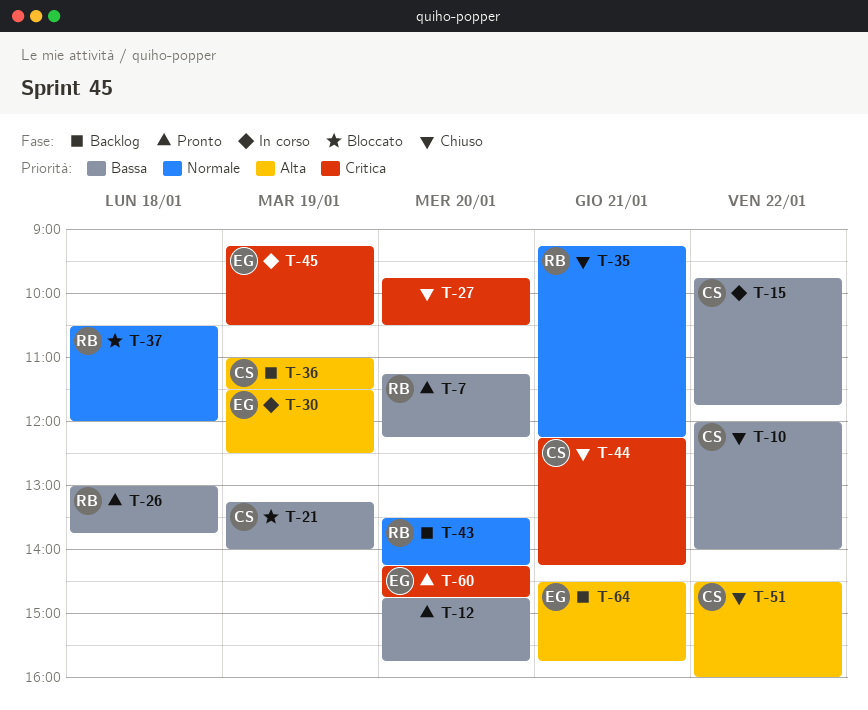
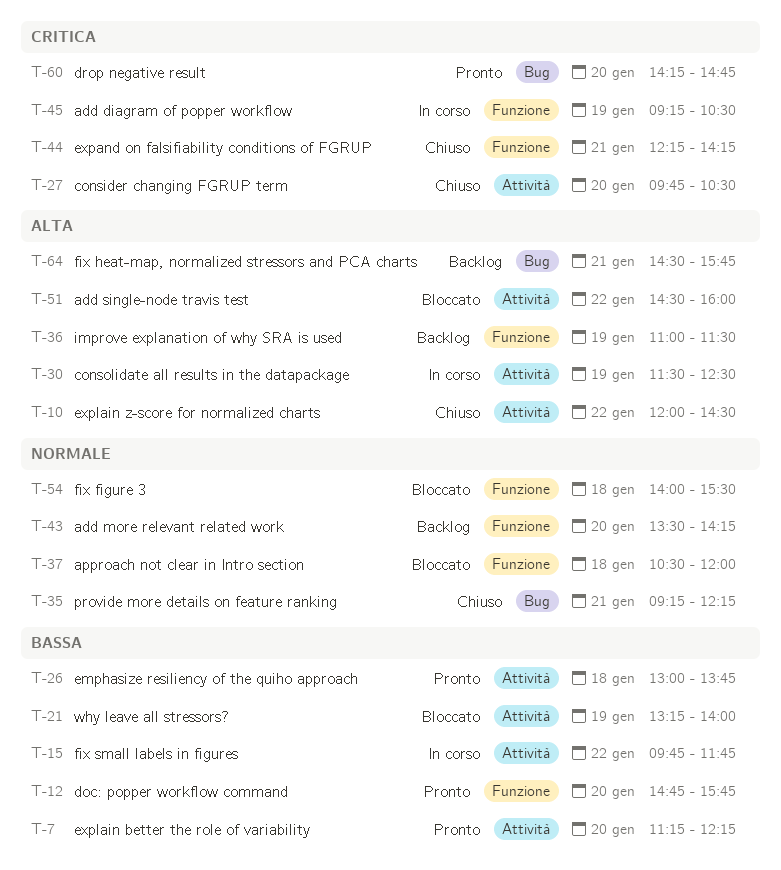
T-10, priority: Bassa -> Alta
T-10, ends: 14:00 -> 14:30
T-51, status: Chiuso -> Bloccato
T-54: none -> present

